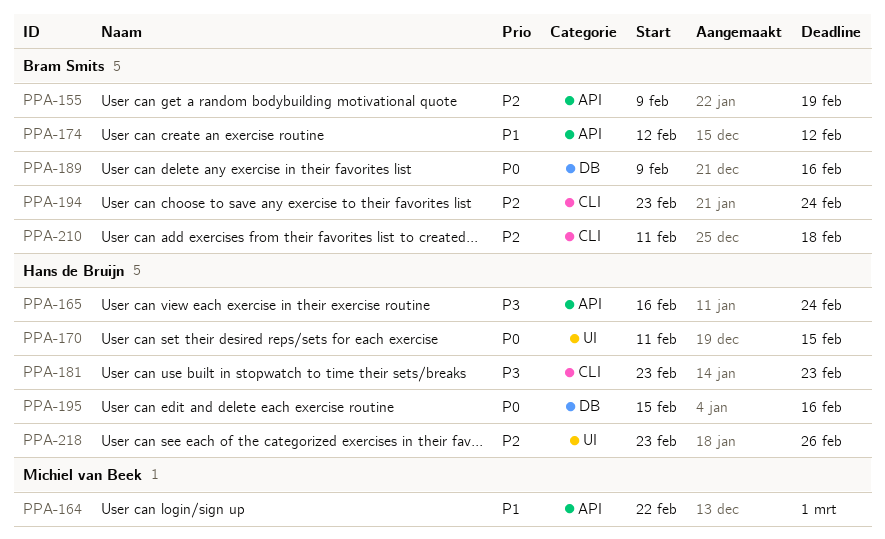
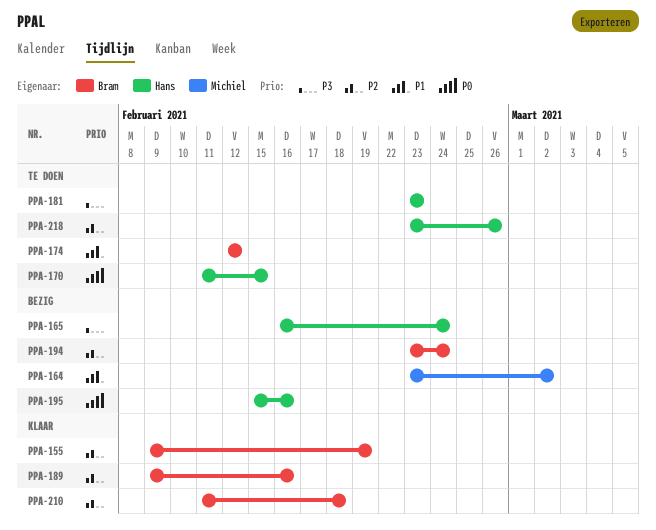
PPA-164, start: Feb 22 -> Feb 23
PPA-164, due: Mar 1 -> Mar 2
PPA-189, priority: P0 -> P2

